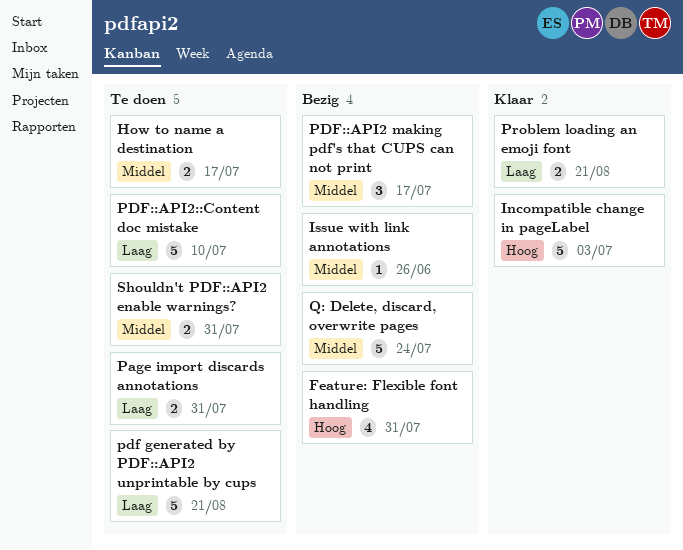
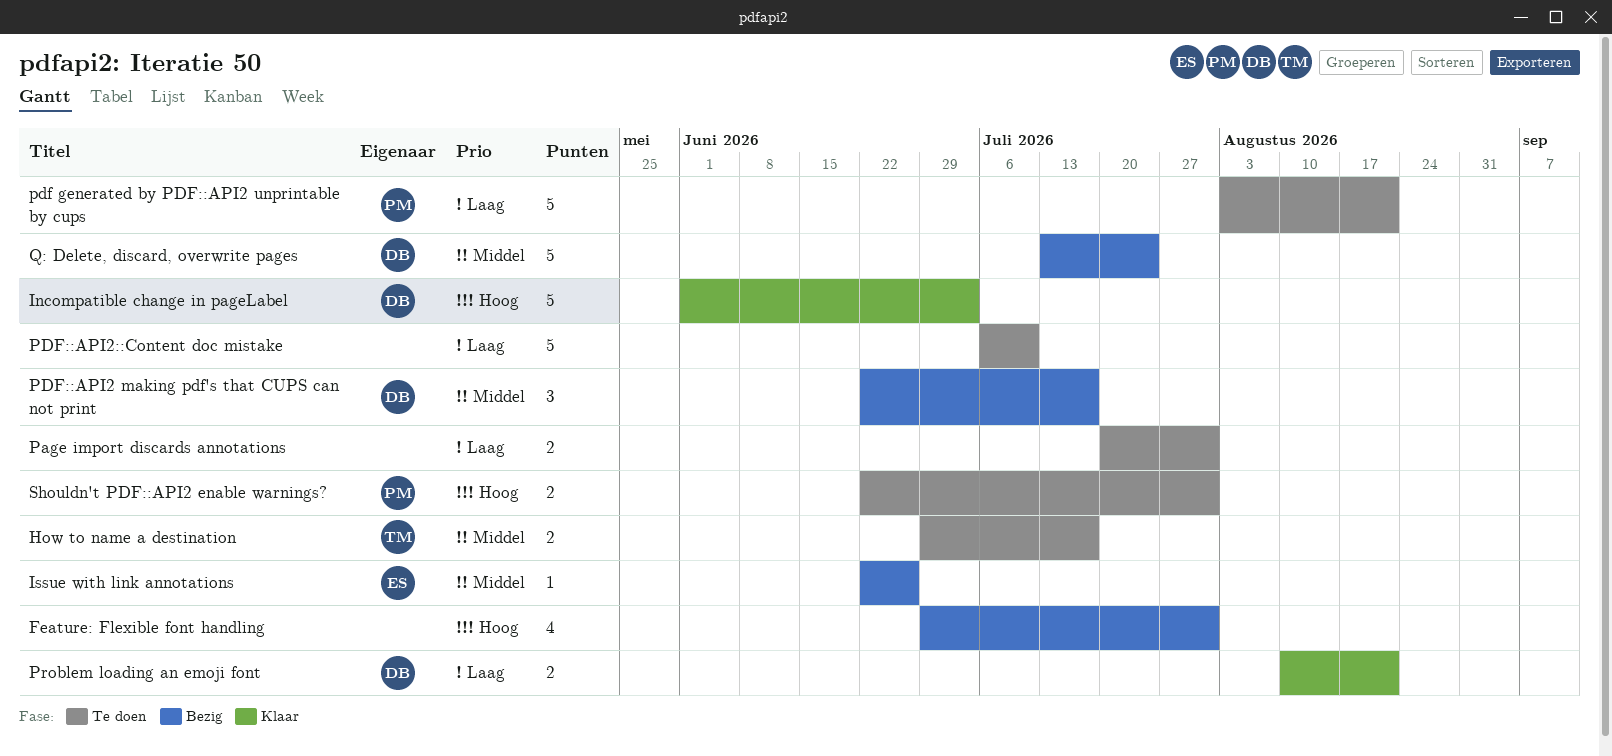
Shouldn't PDF::API2 enable warnings?, priority: Middel -> Hoog

